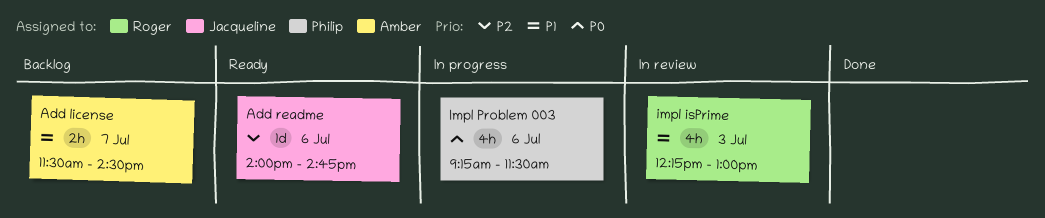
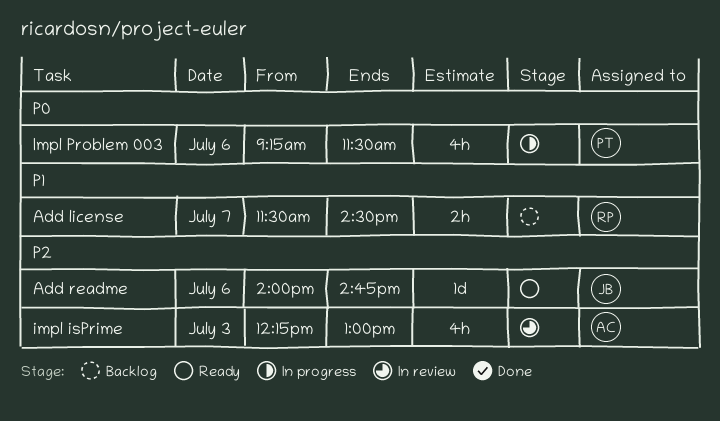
Add license, owner: Amber -> Roger
impl isPrime, owner: Roger -> Amber
impl isPrime, priority: P1 -> P2

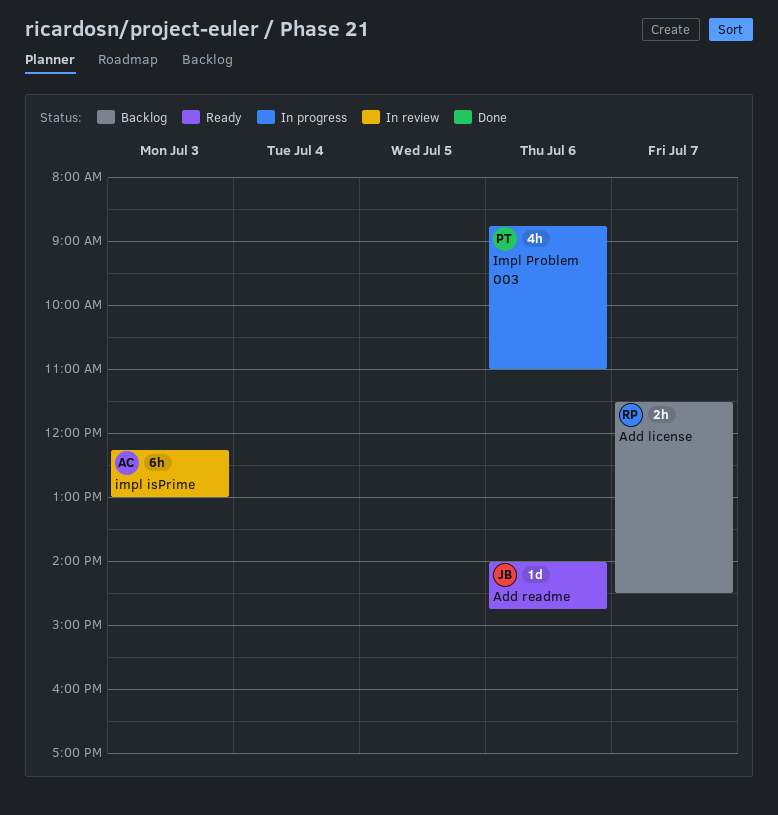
impl isPrime, estimate: 4h -> 6h
Impl Problem 003, begins: 09:15 -> 08:45
Impl Problem 003, ends: 11:30 -> 11:00

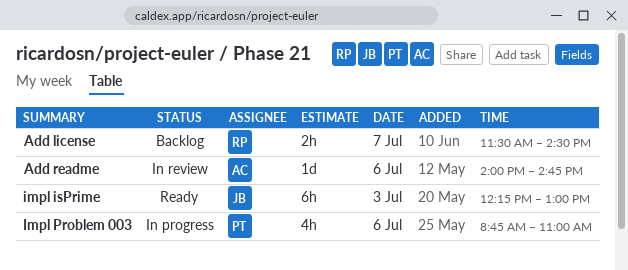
Add readme, status: Ready -> In review
Add readme, owner: JB -> AC
impl isPrime, status: In review -> Ready
impl isPrime, owner: AC -> JB

